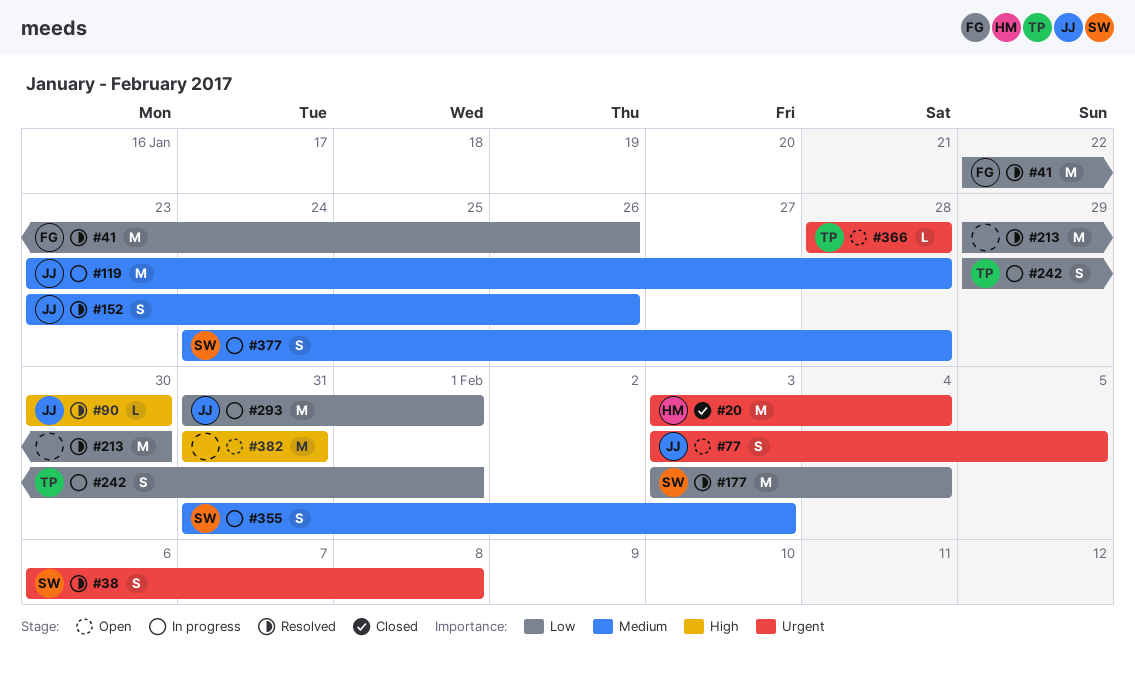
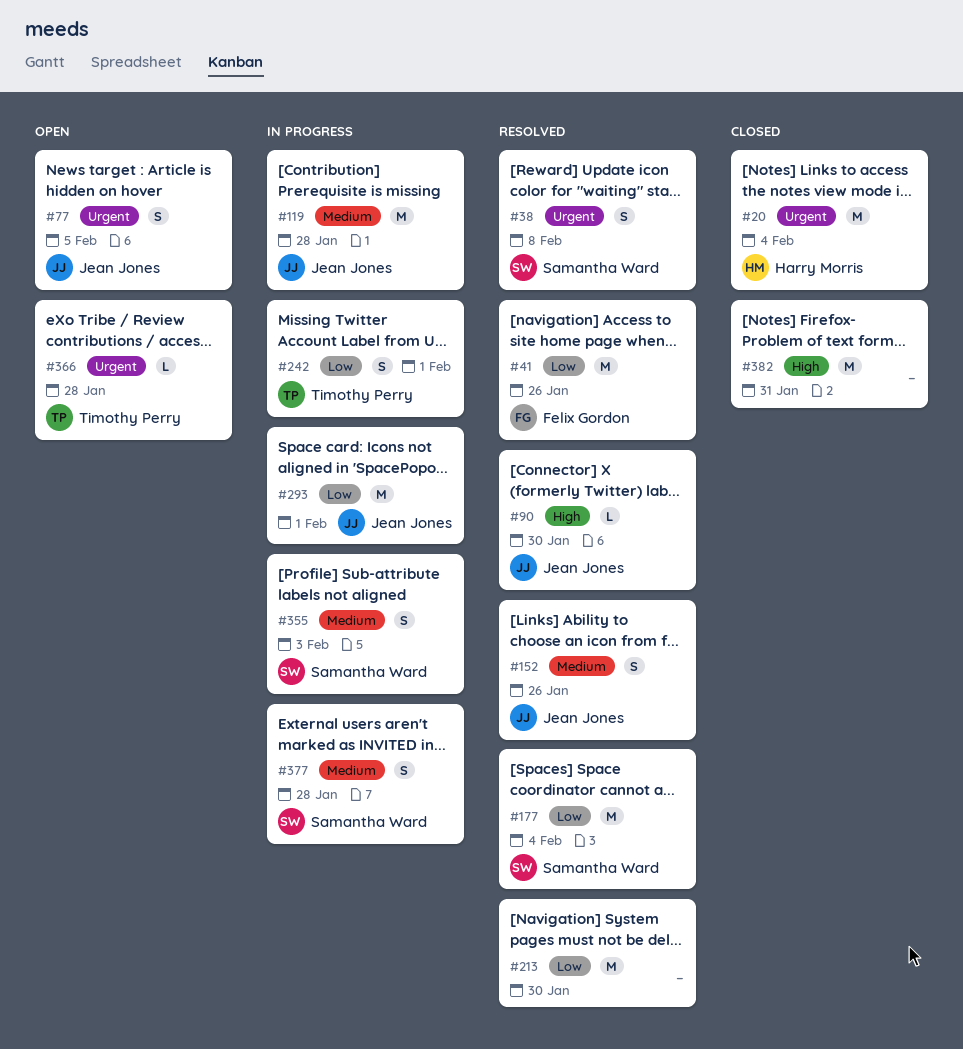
#382, status: Open -> Closed

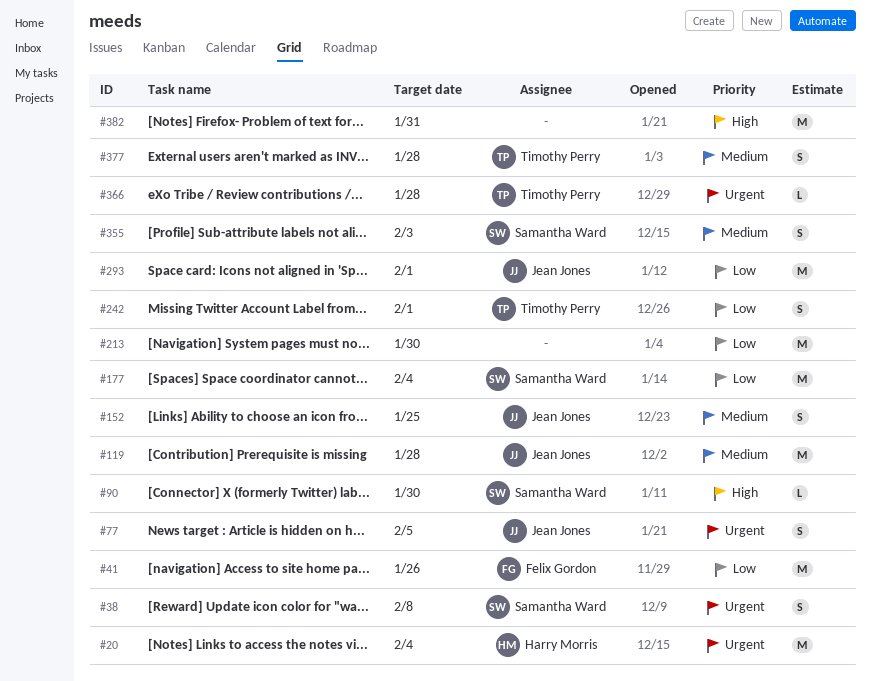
#90, owner: Jean Jones -> Samantha Ward
#152, due: Jan 26 -> Jan 25
#377, owner: Samantha Ward -> Timothy Perry

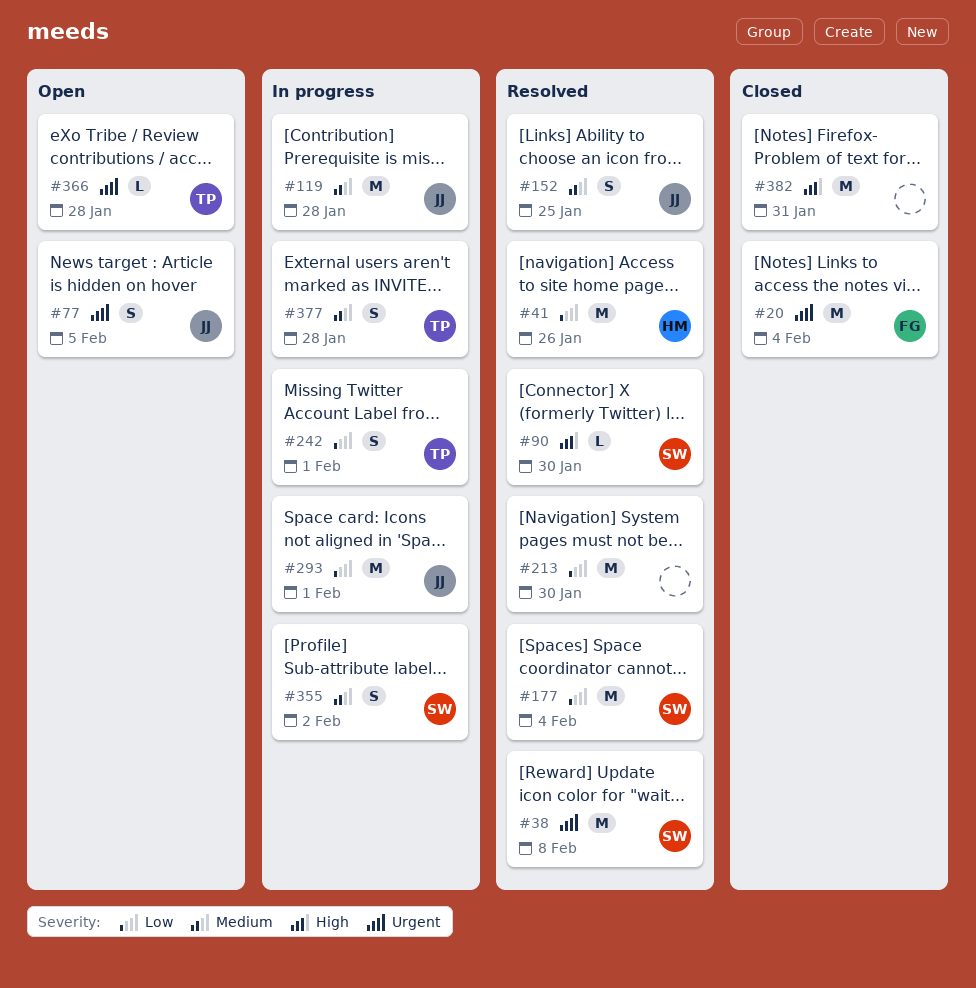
#20, owner: Harry Morris -> Felix Gordon
#38, estimate: S -> M
#41, owner: Felix Gordon -> Harry Morris
#355, due: Feb 3 -> Feb 2

